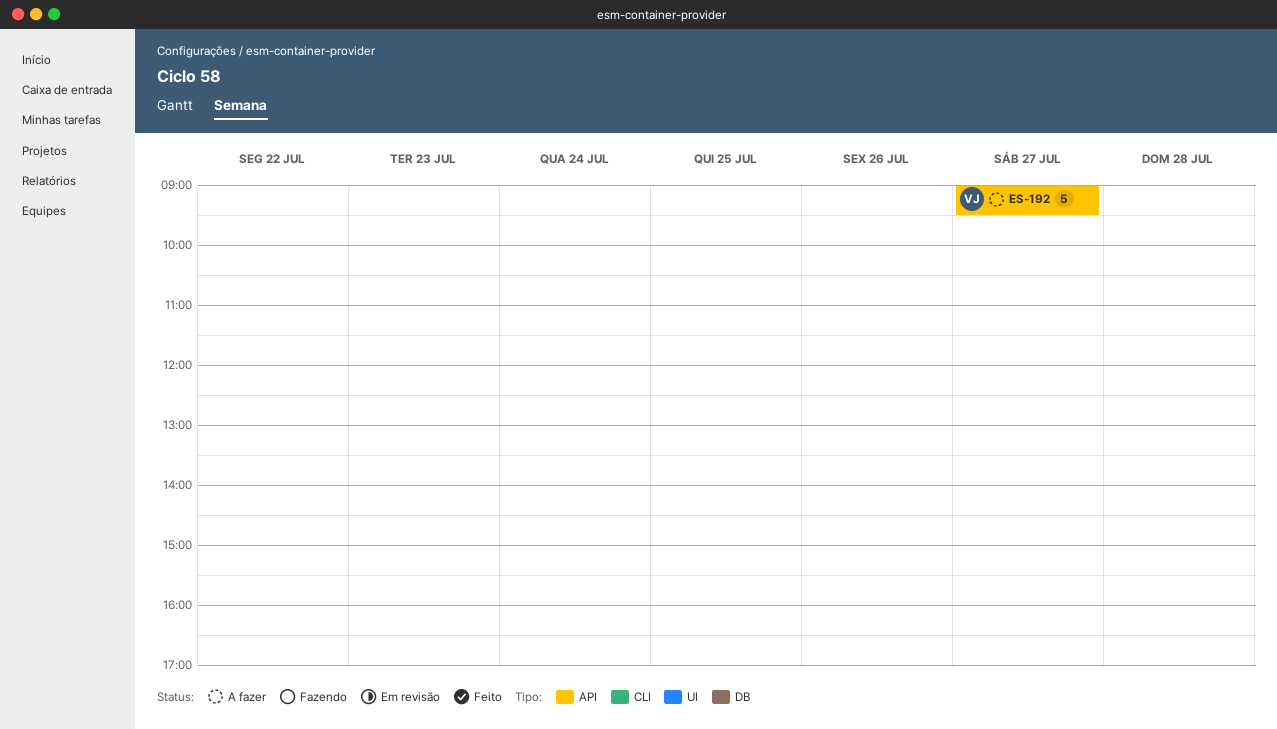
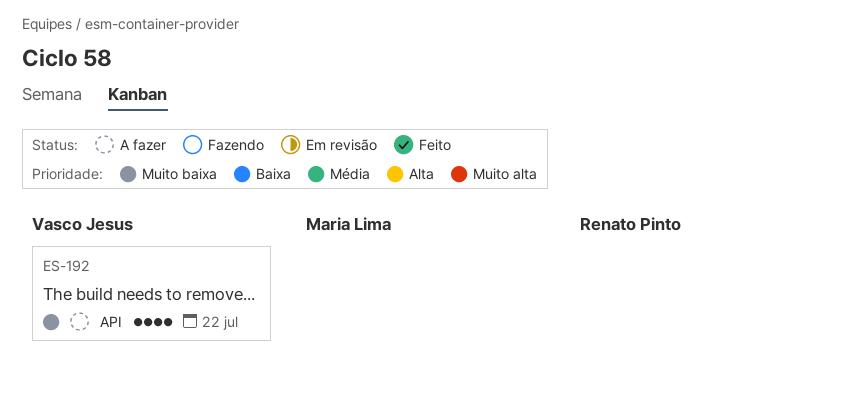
ES-192, estimate: 5 -> 4
ES-192, day: Jul 27 -> Jul 22

